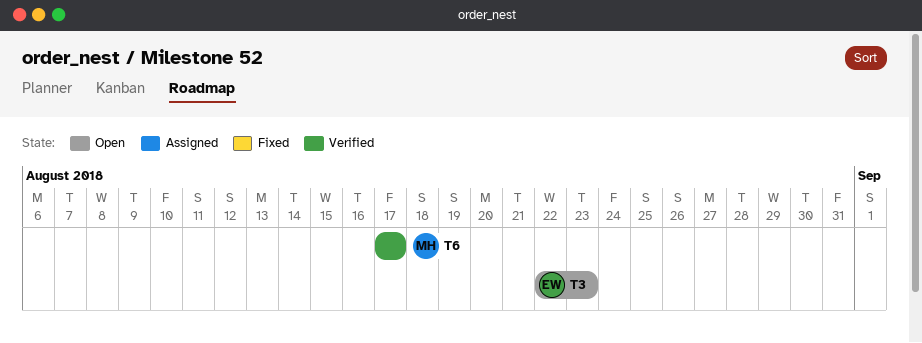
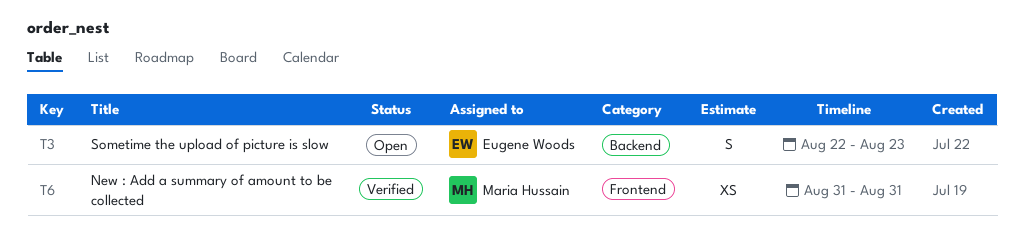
T6, start: Aug 17 -> Aug 31
T6, due: Aug 17 -> Aug 31

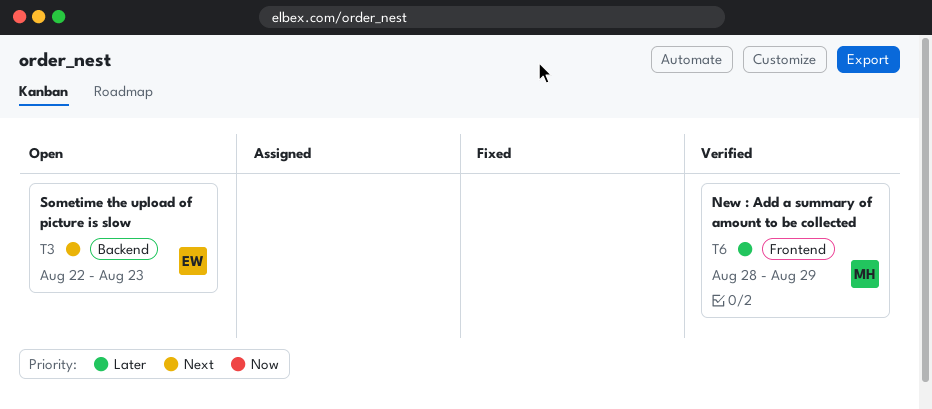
T6, start: Aug 31 -> Aug 28
T6, due: Aug 31 -> Aug 29

